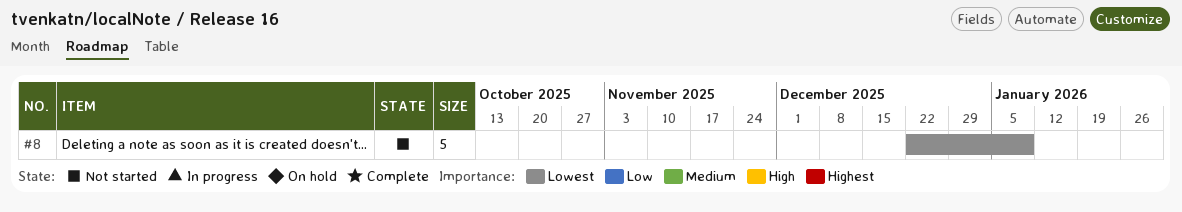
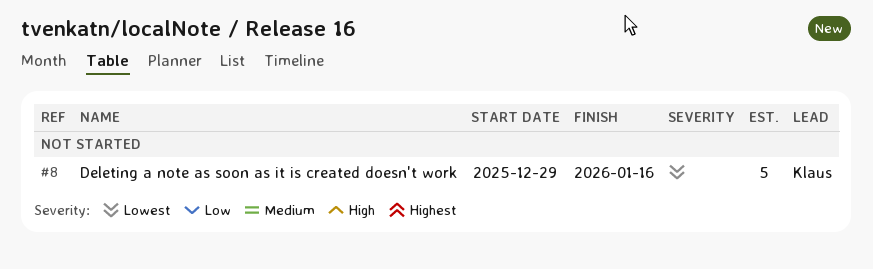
#8, start: Dec 22 -> Dec 29
#8, due: Jan 9 -> Jan 16

